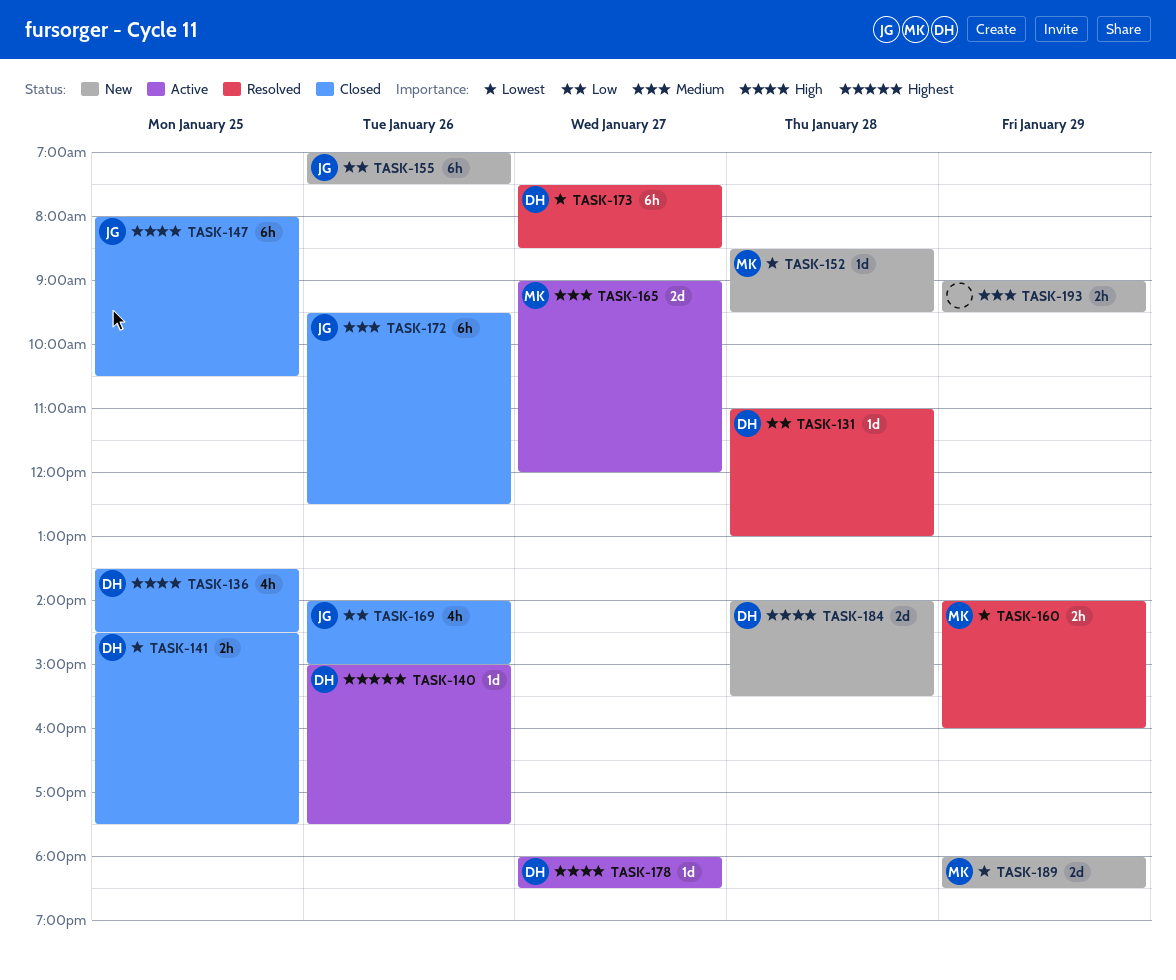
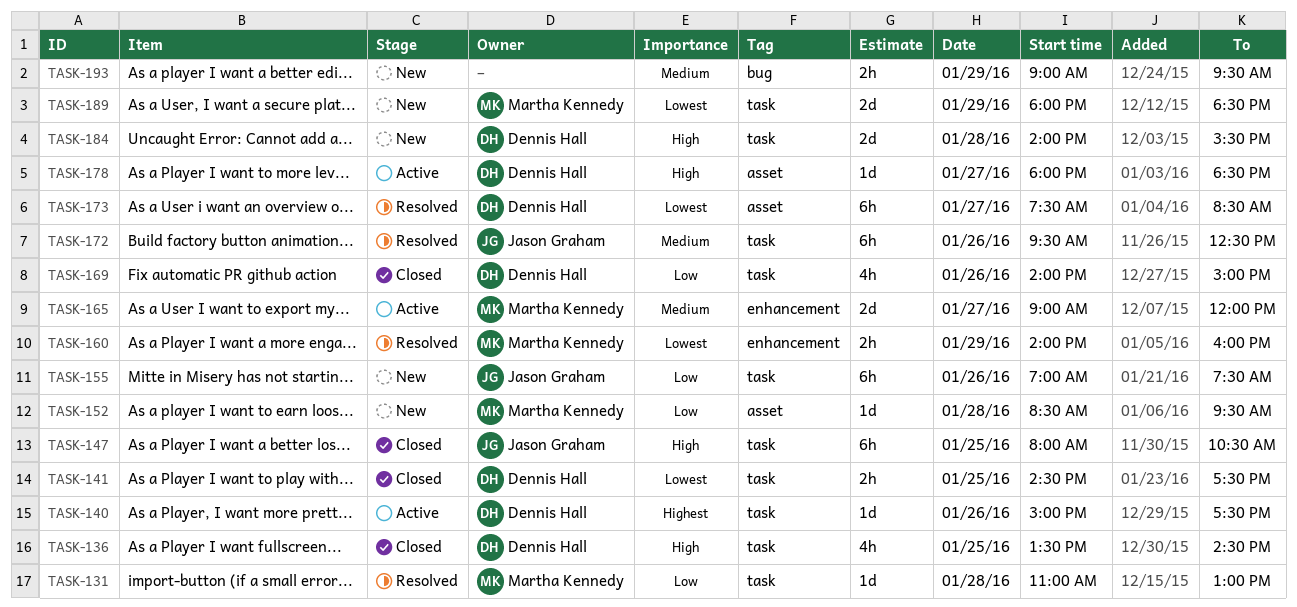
TASK-131, owner: Dennis Hall -> Martha Kennedy
TASK-152, priority: Lowest -> Low
TASK-169, owner: Jason Graham -> Dennis Hall
TASK-172, status: Closed -> Resolved

